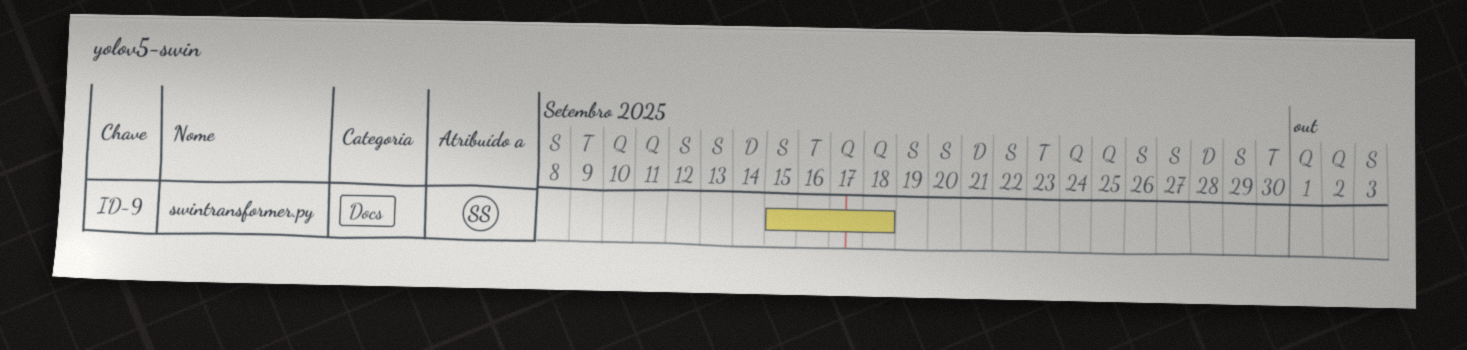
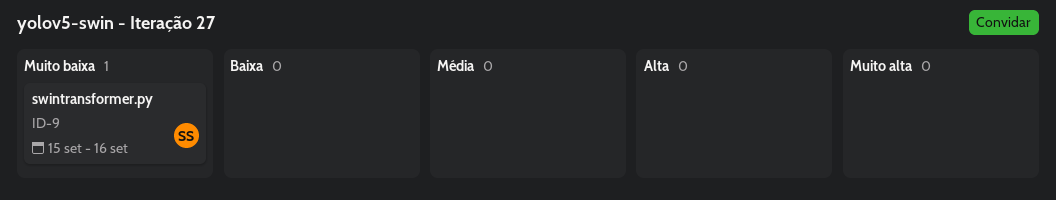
ID-9, due: Sep 18 -> Sep 16

